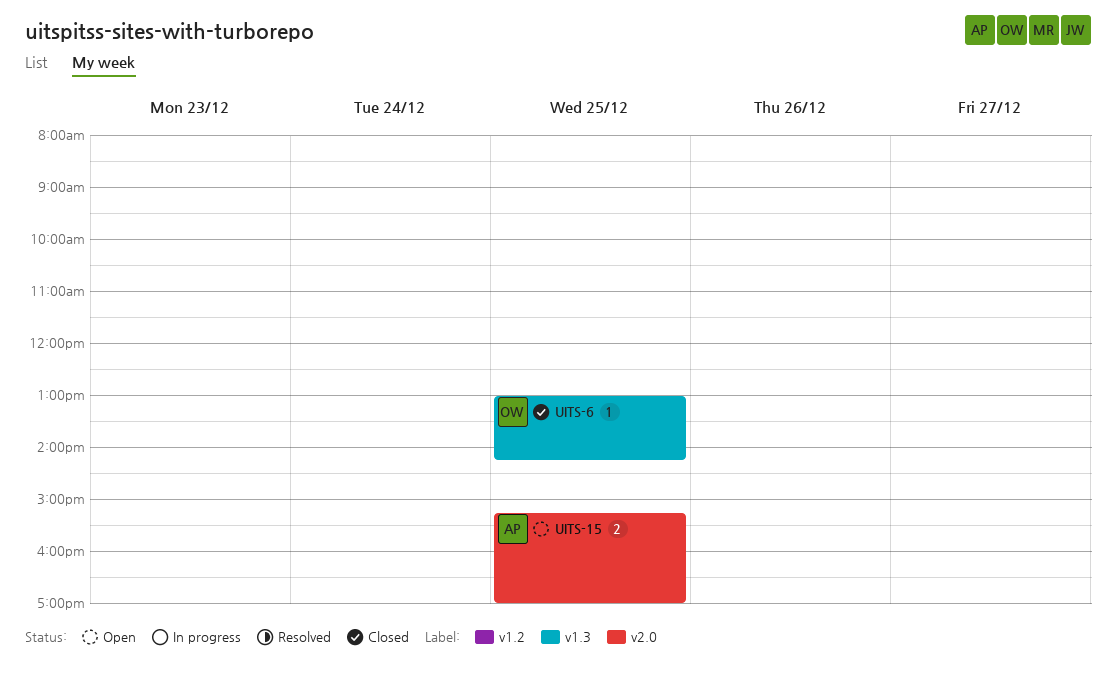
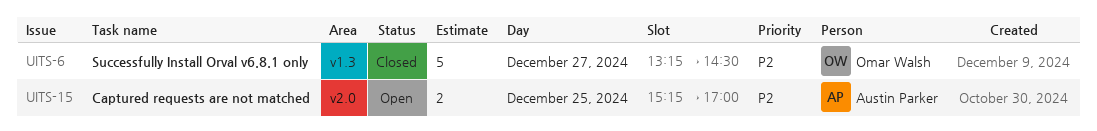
UITS-6, estimate: 1 -> 5
UITS-6, day: Dec 25 -> Dec 27
UITS-6, begins: 13:00 -> 13:15
UITS-6, ends: 14:15 -> 14:30

